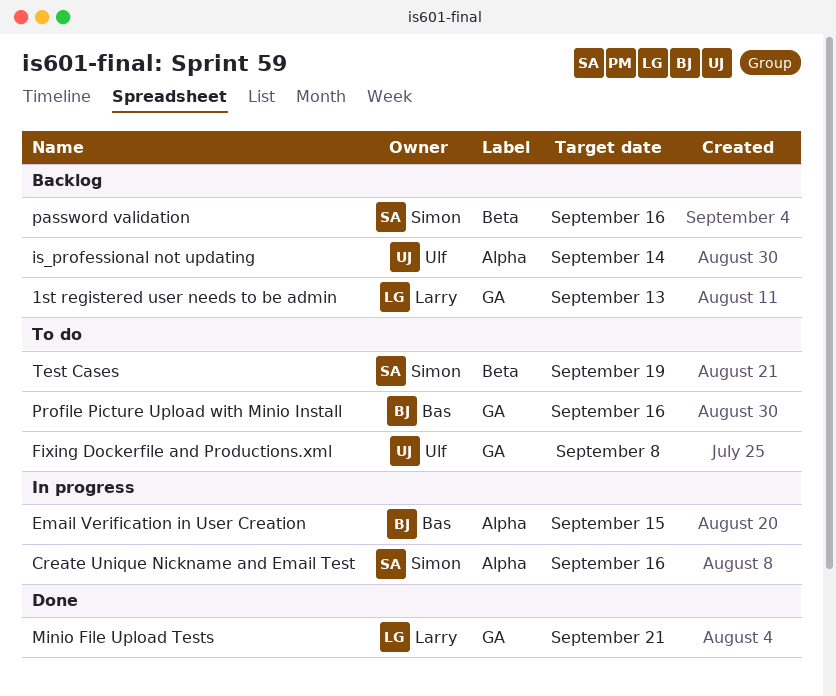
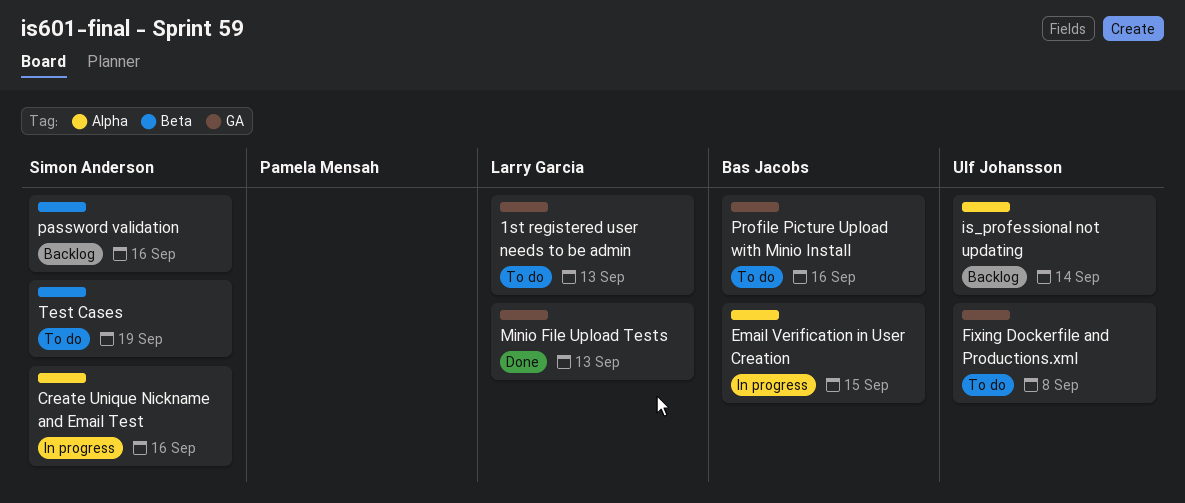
1st registered user needs to be admin, status: Backlog -> To do
Minio File Upload Tests, due: Sep 21 -> Sep 13

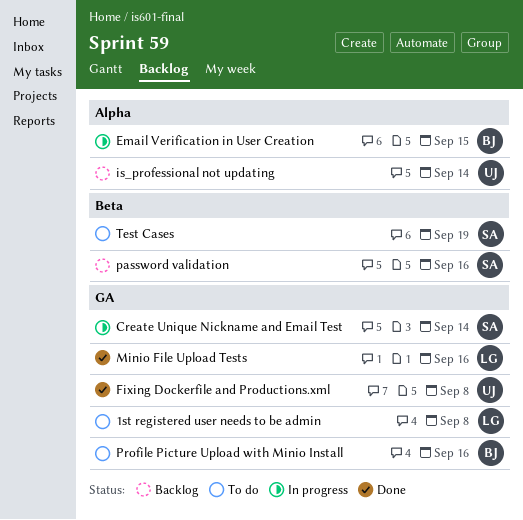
1st registered user needs to be admin, due: Sep 13 -> Sep 8
Create Unique Nickname and Email Test, label: Alpha -> GA
Create Unique Nickname and Email Test, due: Sep 16 -> Sep 14
Fixing Dockerfile and Productions.xml, status: To do -> Done
Minio File Upload Tests, due: Sep 13 -> Sep 16

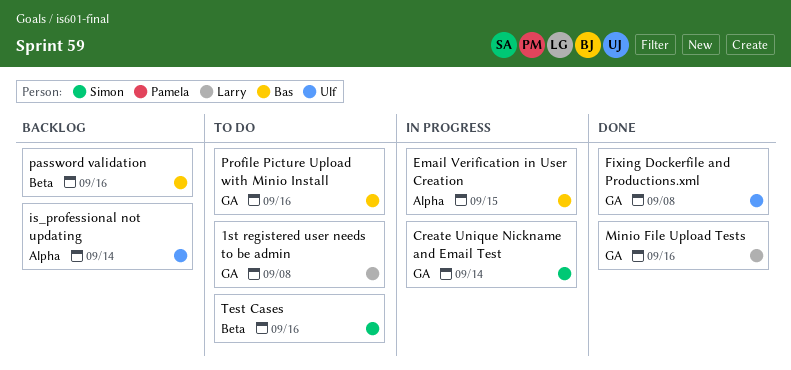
password validation, owner: Simon -> Bas
Test Cases, due: Sep 19 -> Sep 16

